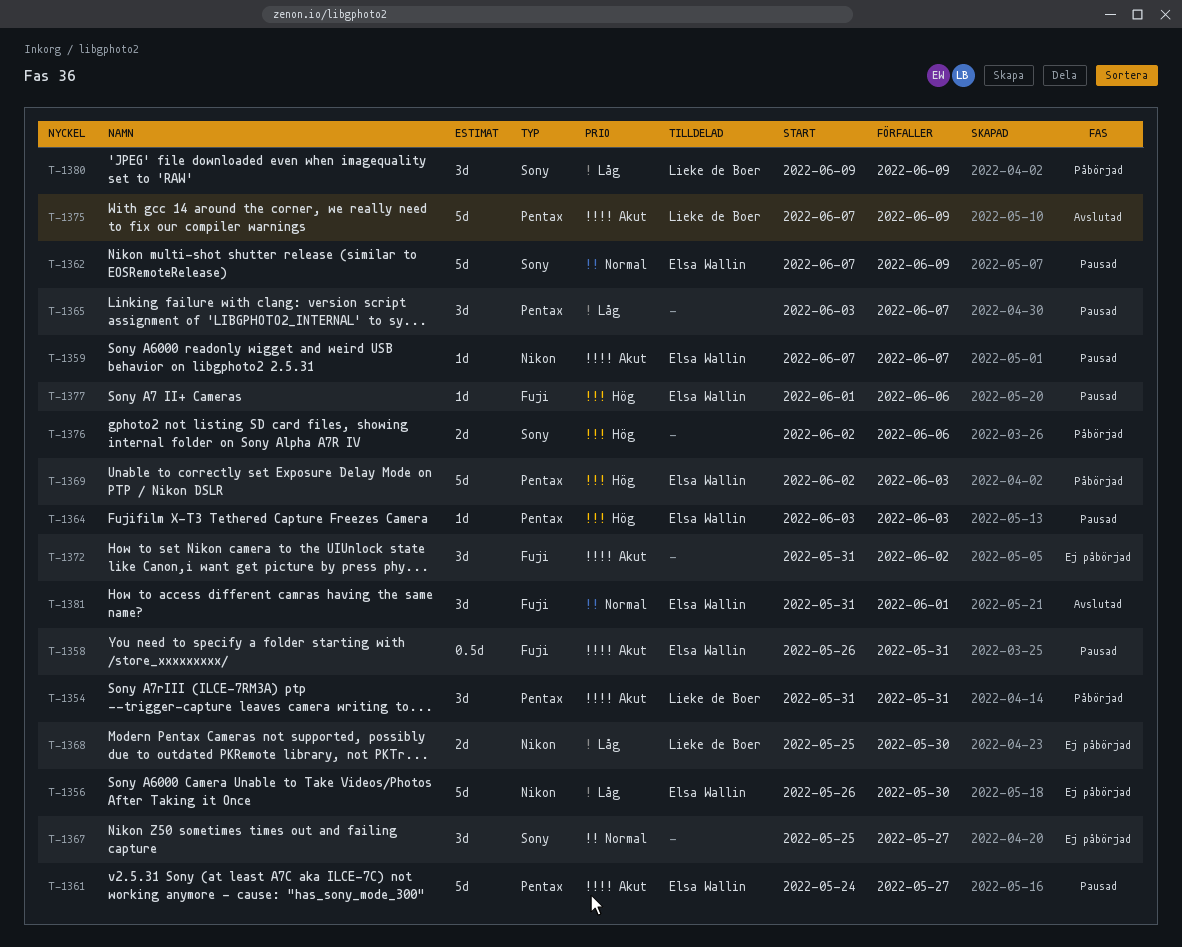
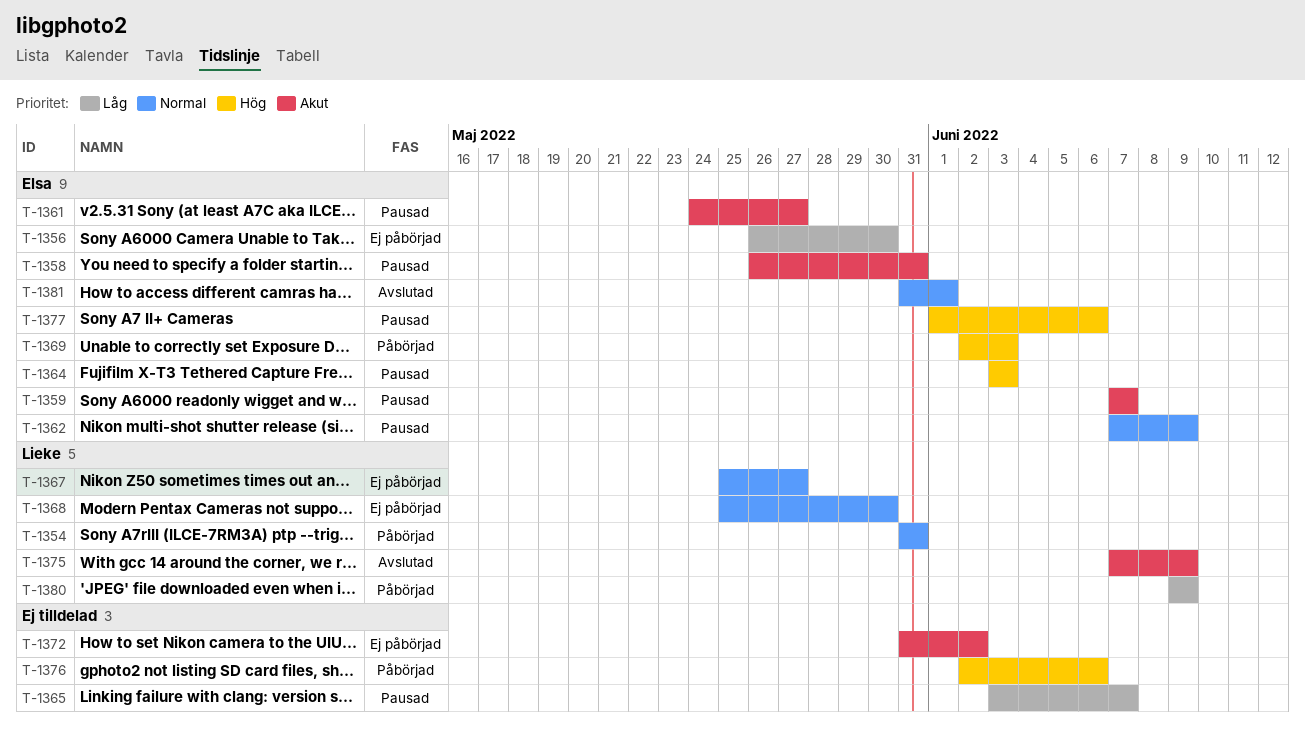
T-1354, priority: Akut -> Normal
T-1367, owner: none -> Lieke de Boer
T-1368, priority: Låg -> Normal

